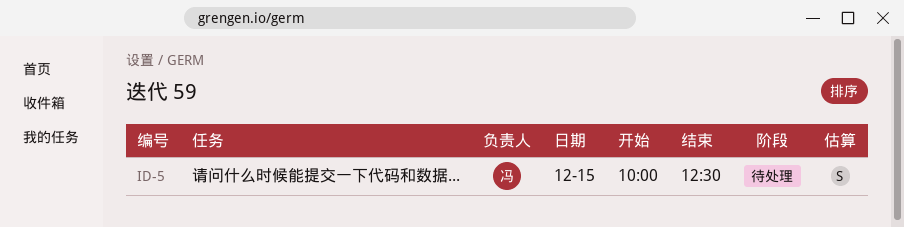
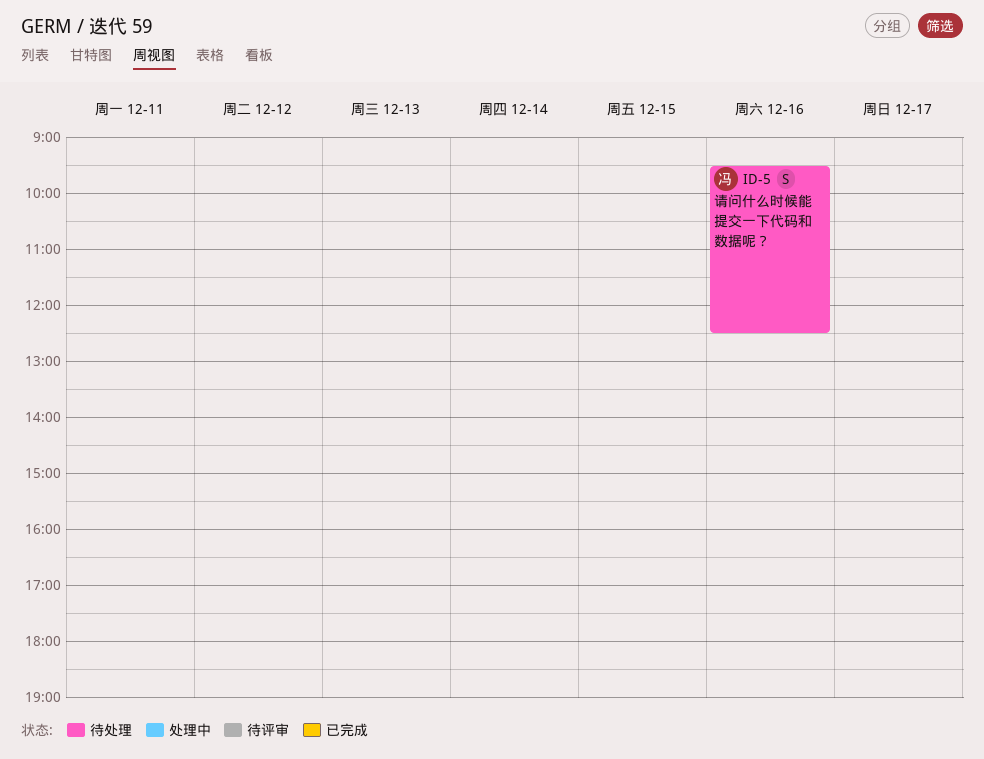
ID-5, day: Dec 15 -> Dec 16
ID-5, begins: 10:00 -> 09:30

